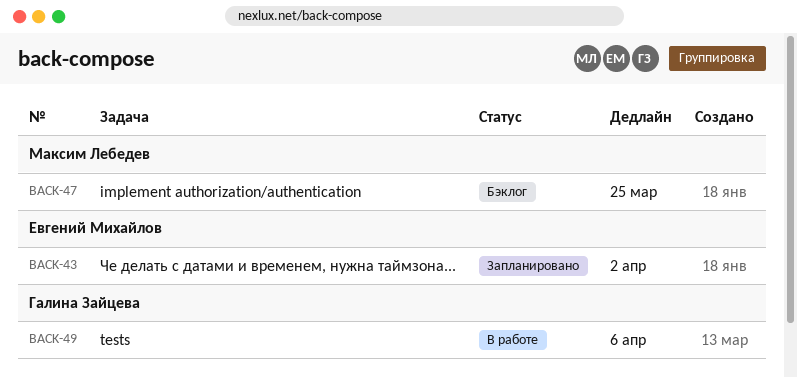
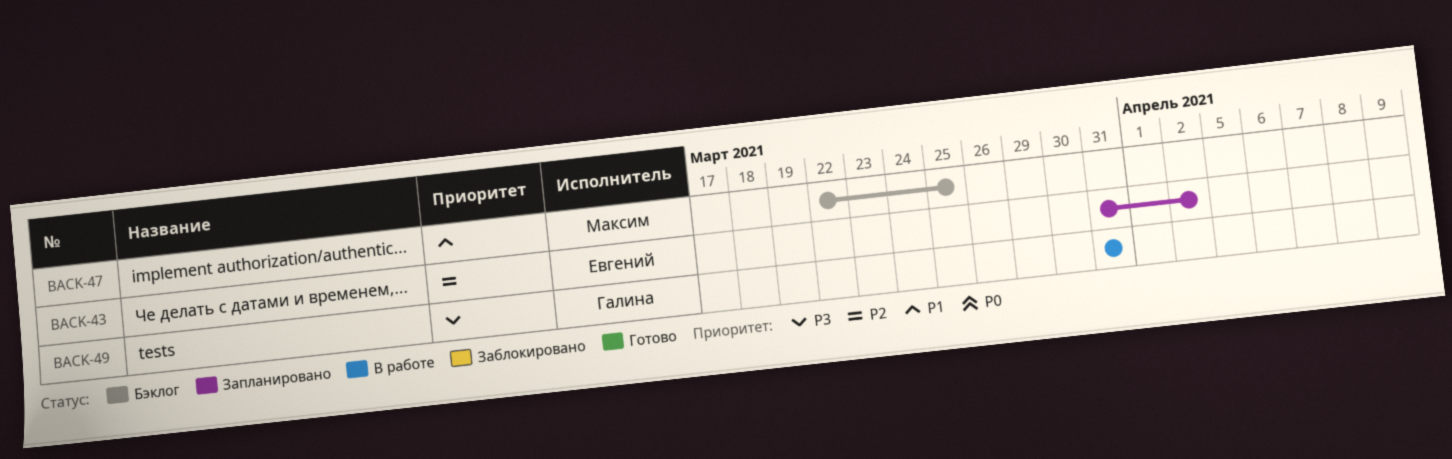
BACK-49, due: Apr 6 -> Mar 31

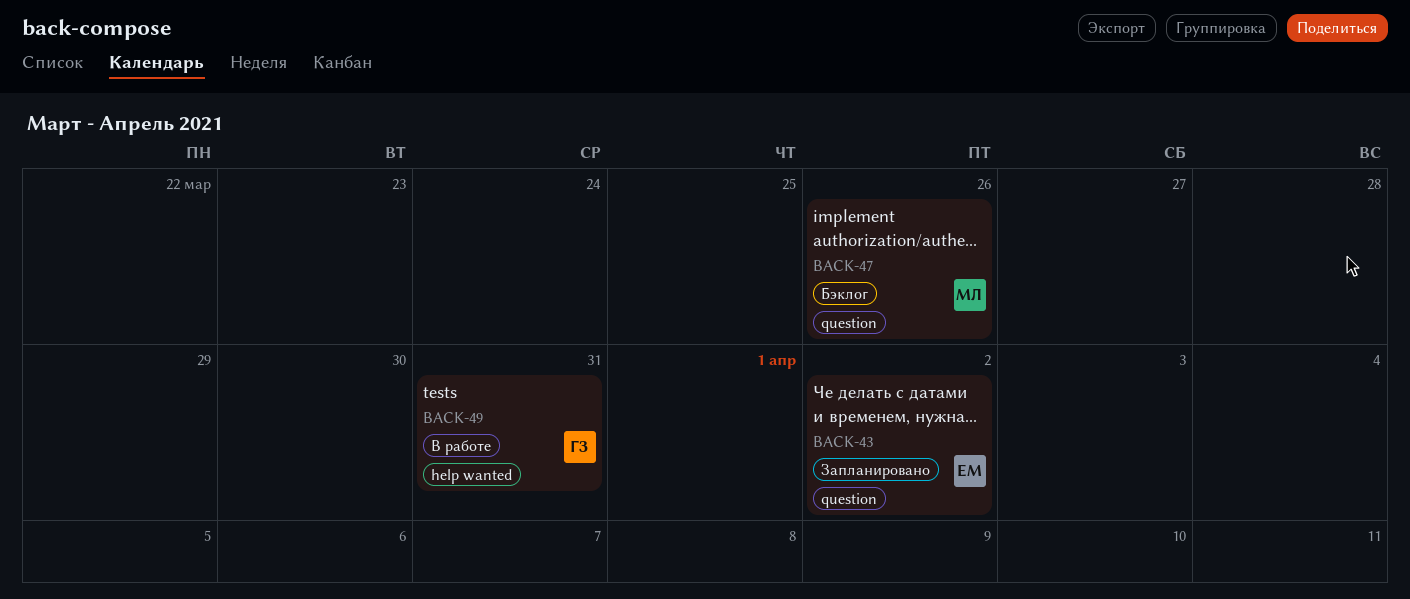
BACK-47, due: Mar 25 -> Mar 26

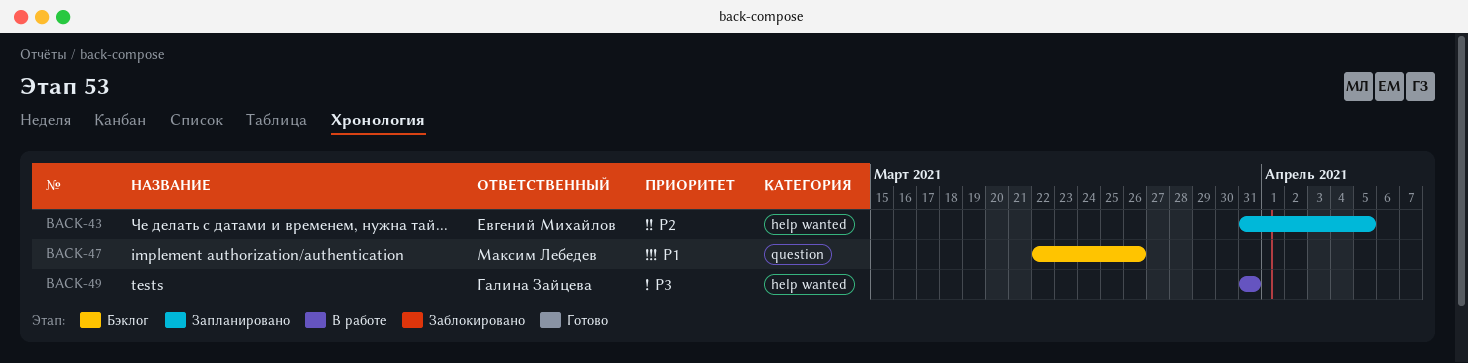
BACK-43, label: question -> help wanted
BACK-43, due: Apr 2 -> Apr 5

